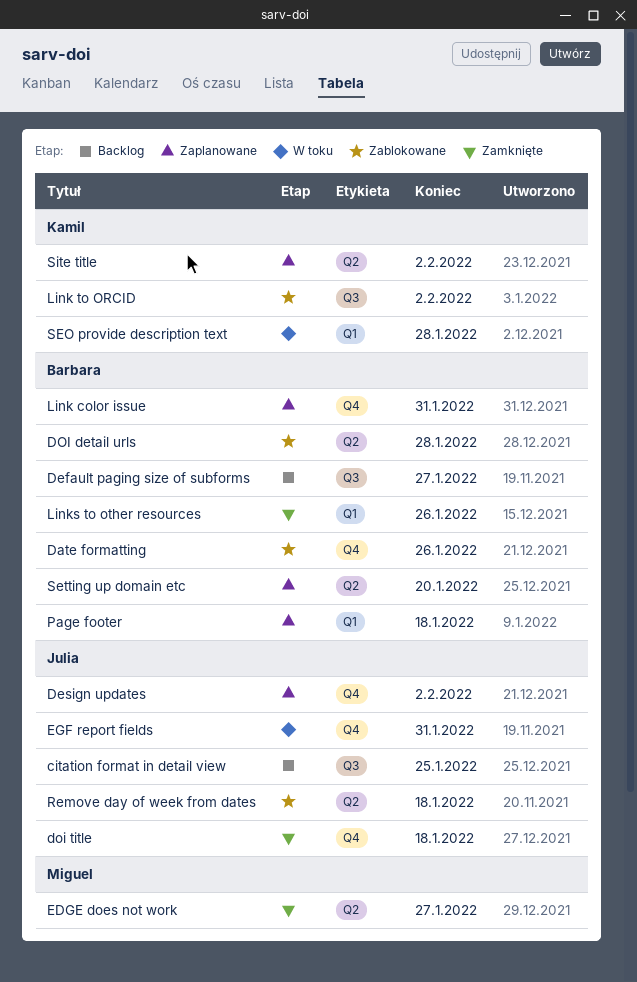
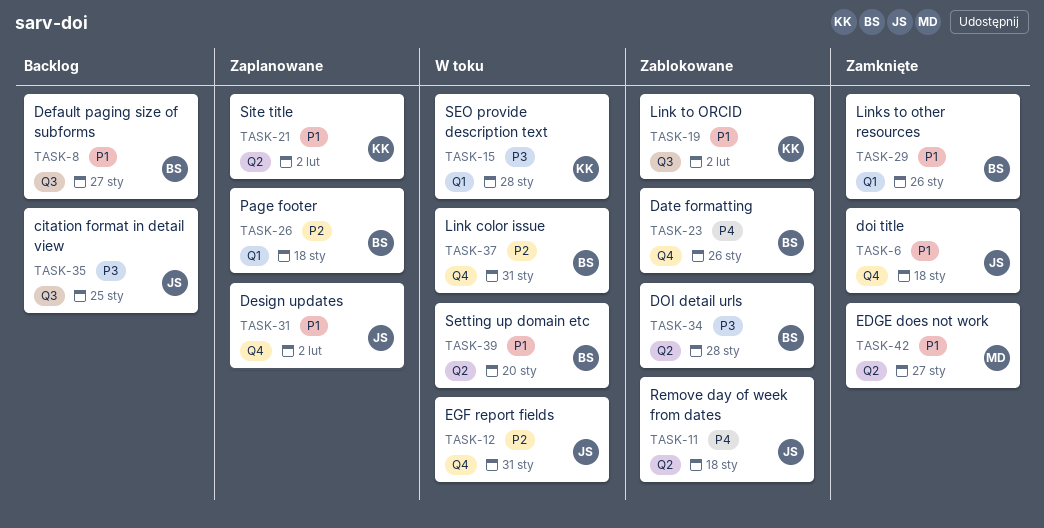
Link color issue, status: Zaplanowane -> W toku
Setting up domain etc, status: Zaplanowane -> W toku

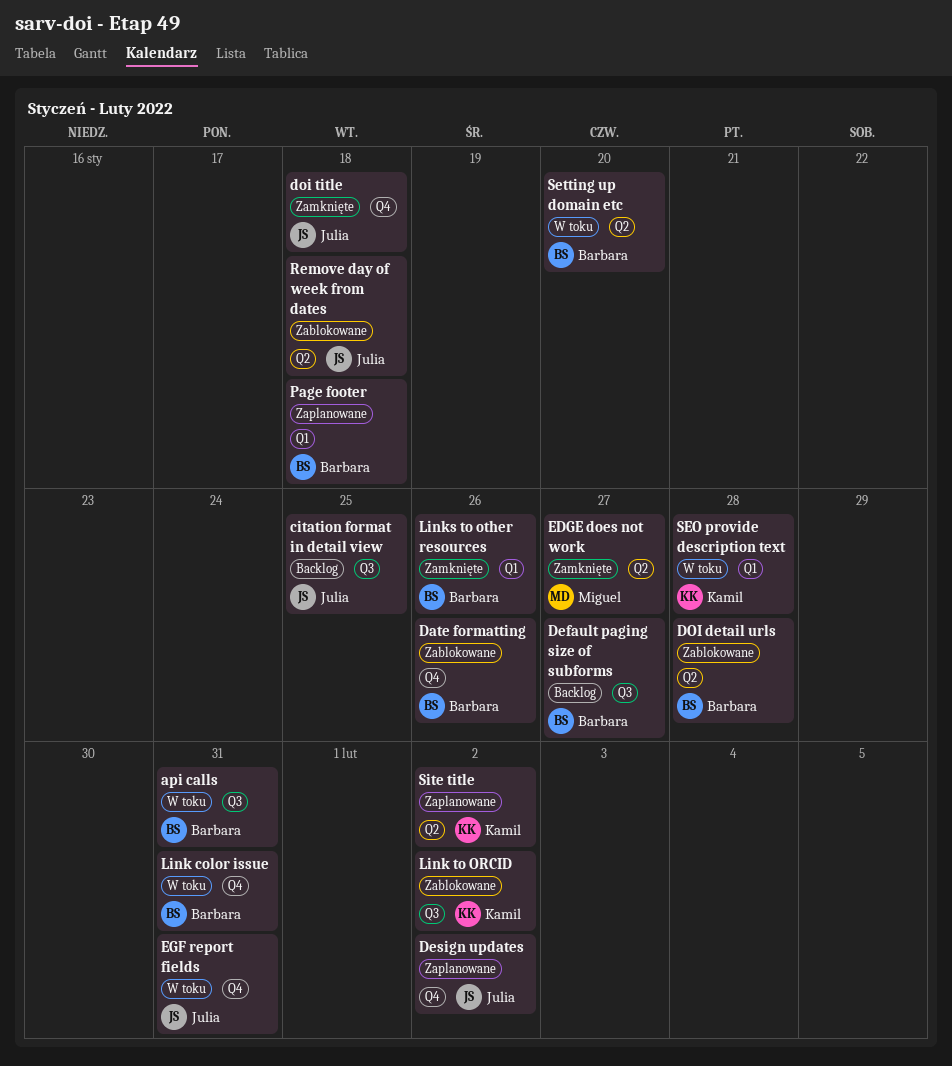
api calls: none -> present

